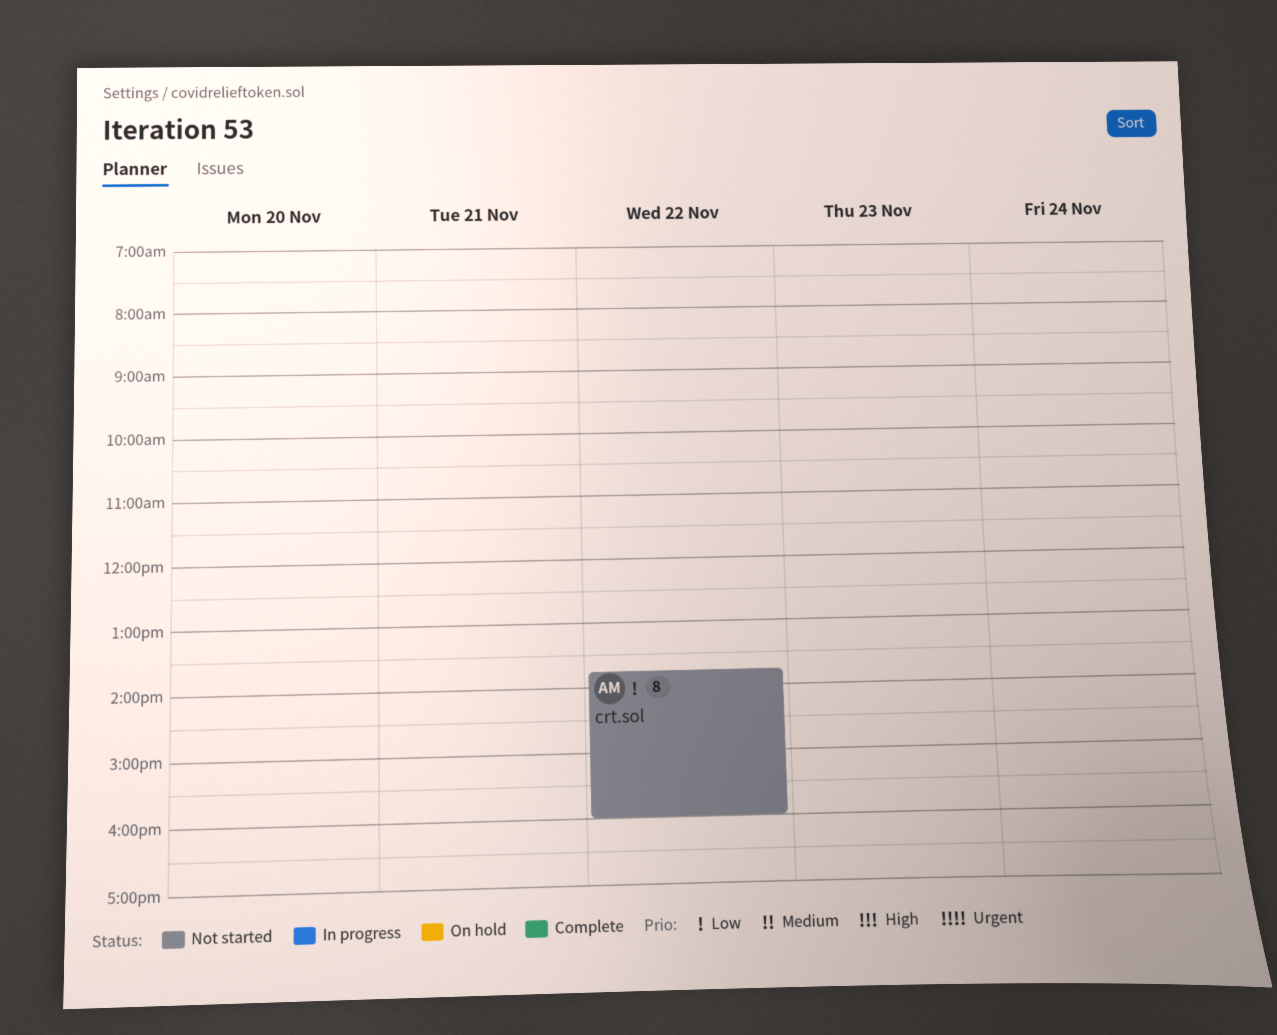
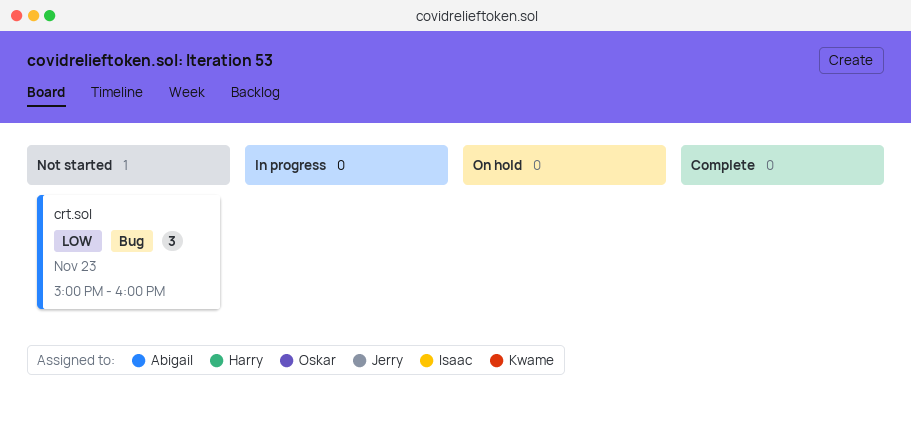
crt.sol, estimate: 8 -> 3
crt.sol, day: Nov 22 -> Nov 23
crt.sol, begins: 13:45 -> 15:00

